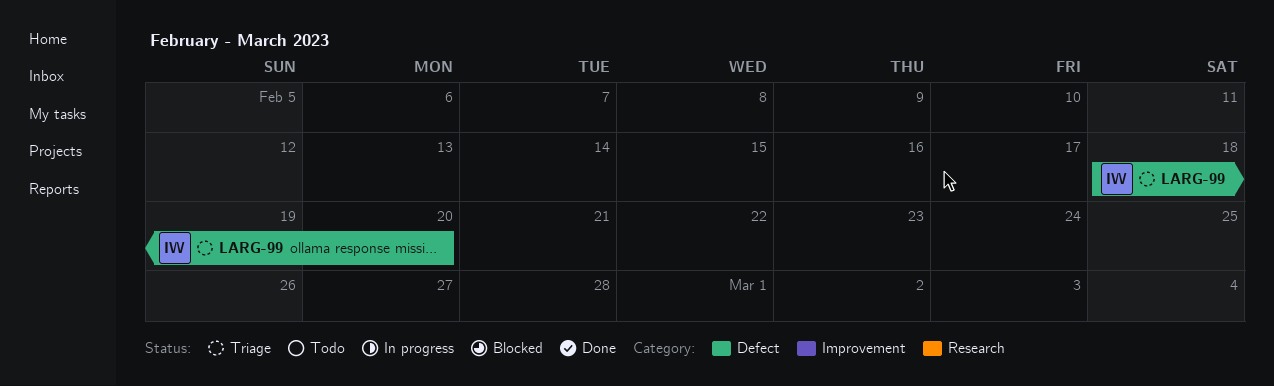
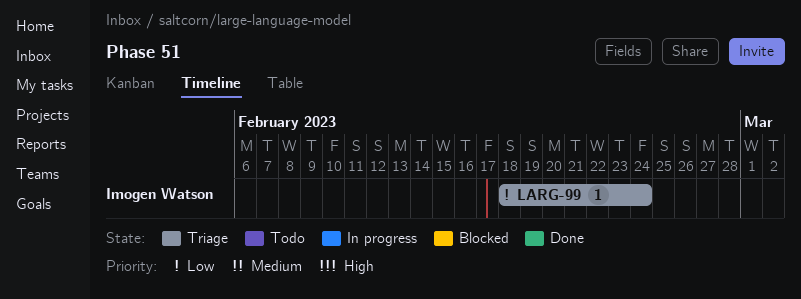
LARG-99, due: Feb 20 -> Feb 24

